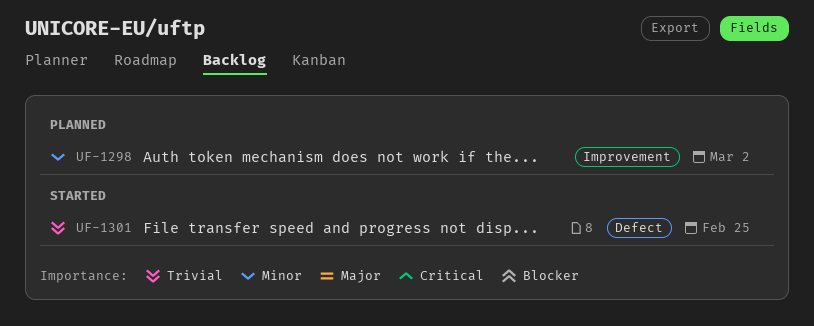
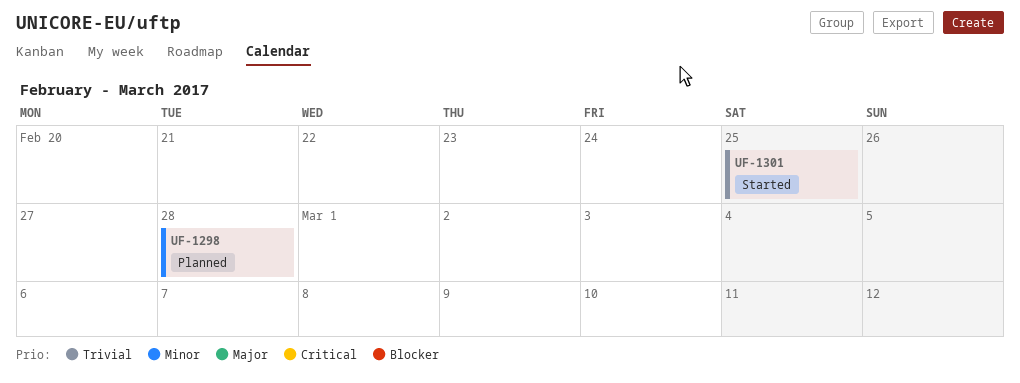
UF-1298, due: Mar 2 -> Feb 28

